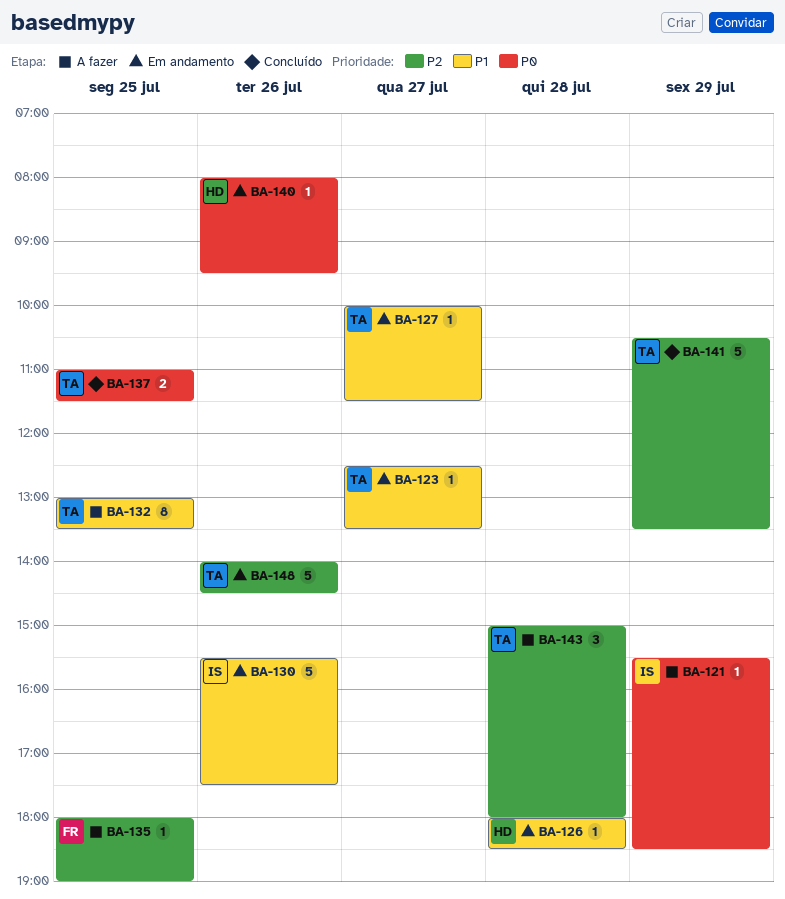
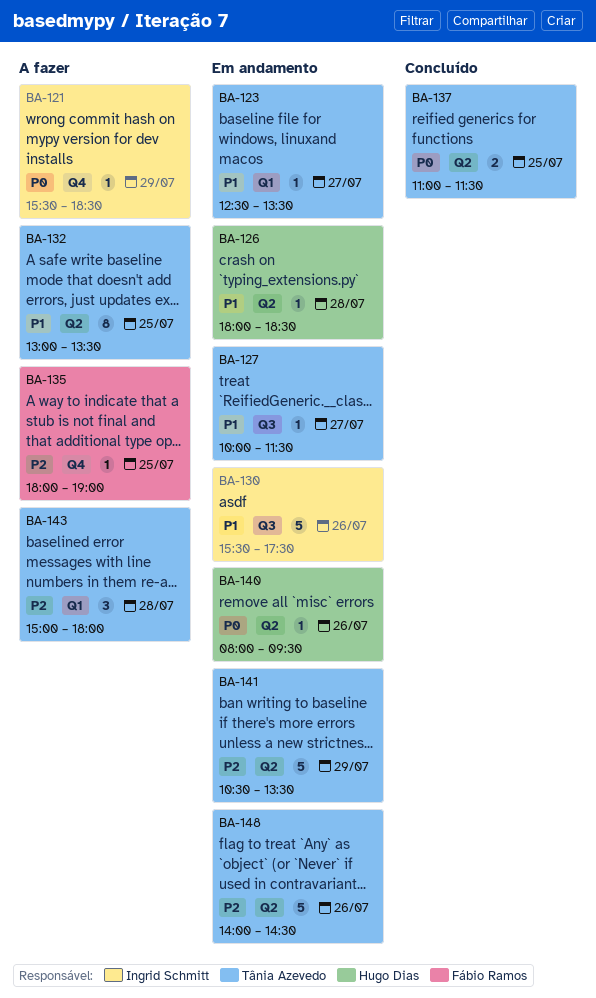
BA-141, status: Concluído -> Em andamento

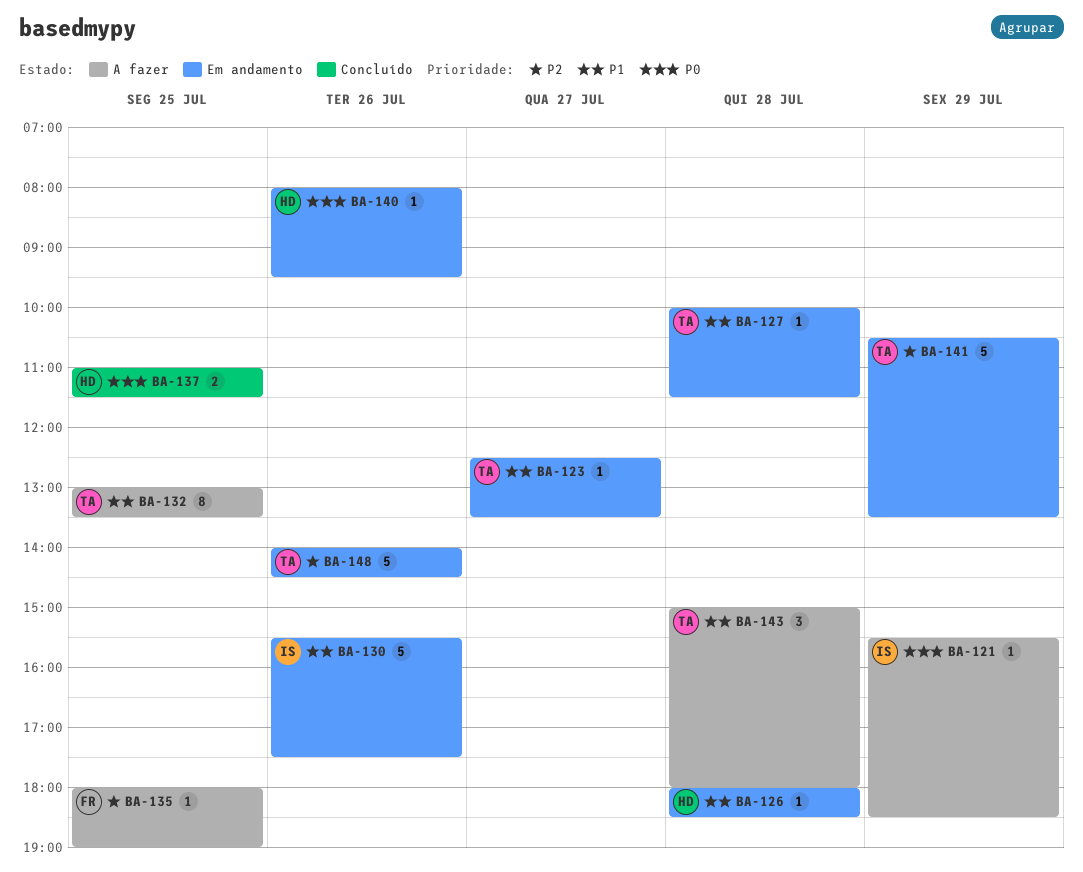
BA-127, day: Jul 27 -> Jul 28
BA-137, owner: Tânia Azevedo -> Hugo Dias
BA-143, priority: P2 -> P1

